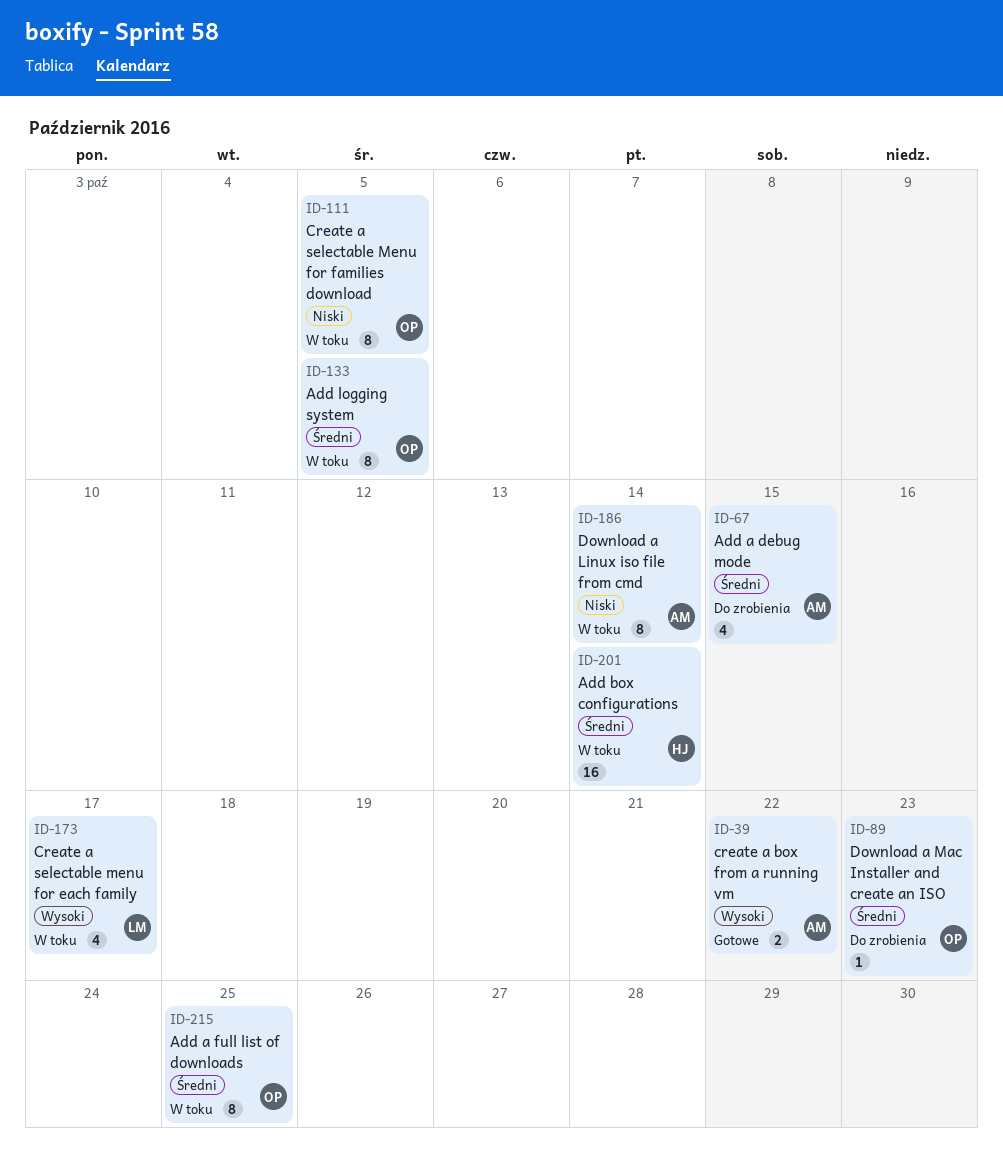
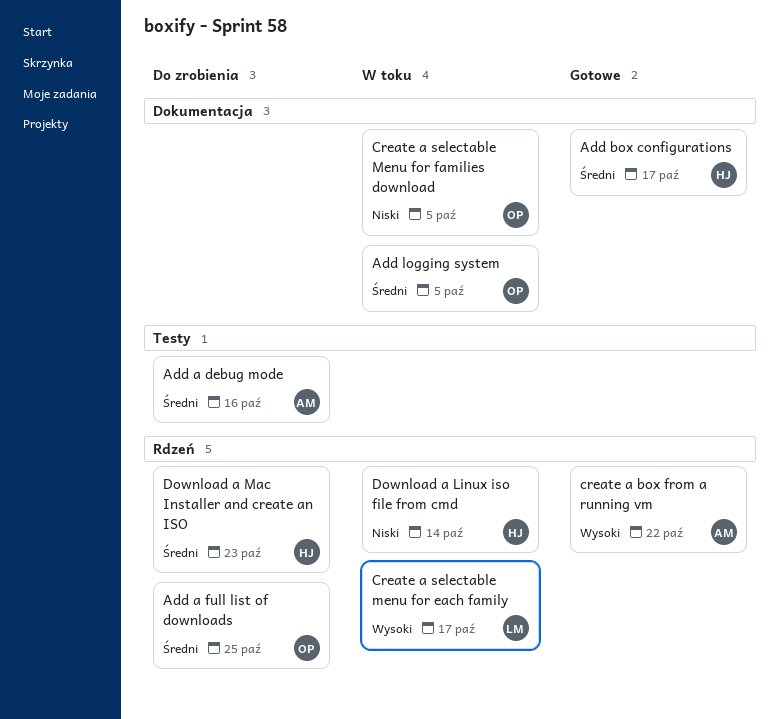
Add a debug mode, due: Oct 15 -> Oct 16
Add a full list of downloads, status: W toku -> Do zrobienia
Add box configurations, status: W toku -> Gotowe
Add box configurations, due: Oct 14 -> Oct 17
Download a Linux iso file from cmd, owner: AM -> HJ
Download a Mac Installer and create an ISO, owner: OP -> HJ

